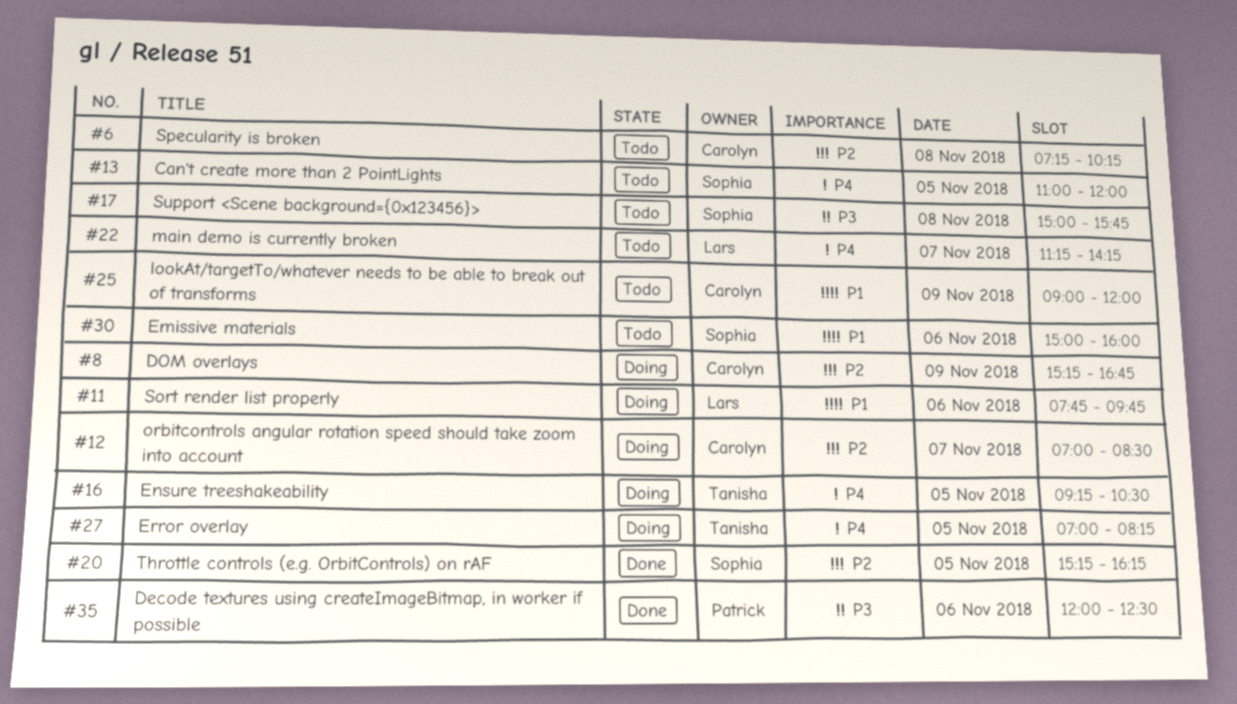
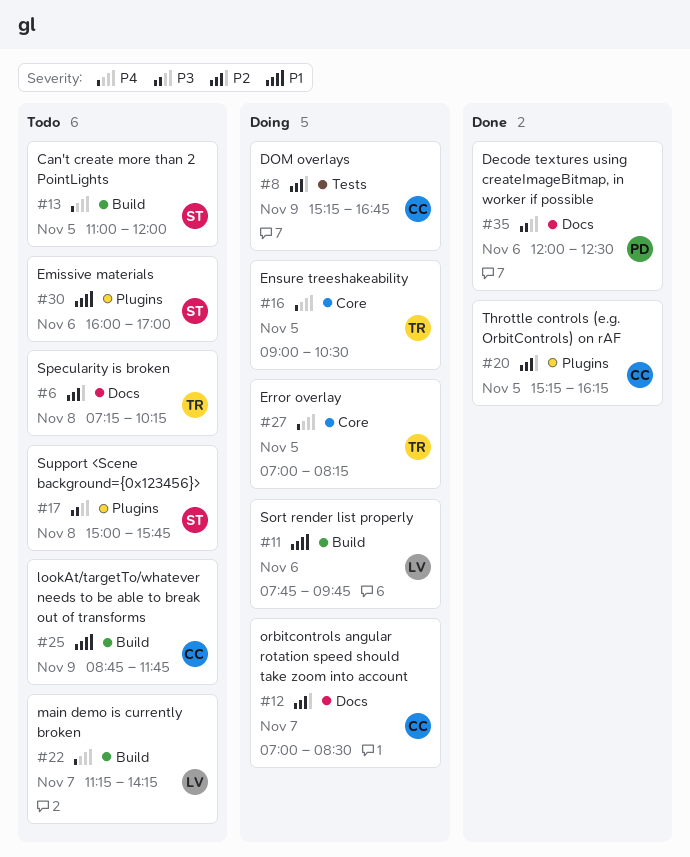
#6, owner: Carolyn -> Tanisha
#16, begins: 09:15 -> 09:00
#20, owner: Sophia -> Carolyn
#25, begins: 09:00 -> 08:45
#25, ends: 12:00 -> 11:45
#30, begins: 15:00 -> 16:00
#30, ends: 16:00 -> 17:00

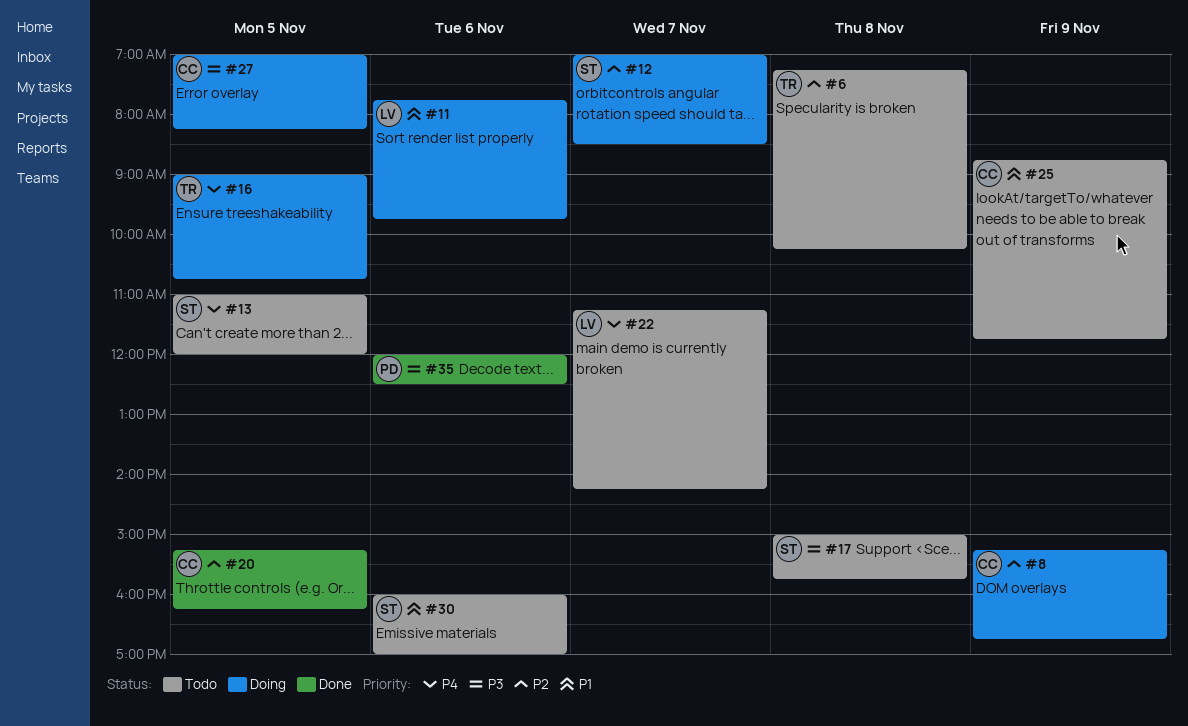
#12, owner: CC -> ST
#16, ends: 10:30 -> 10:45
#27, owner: TR -> CC
#27, priority: P4 -> P3

